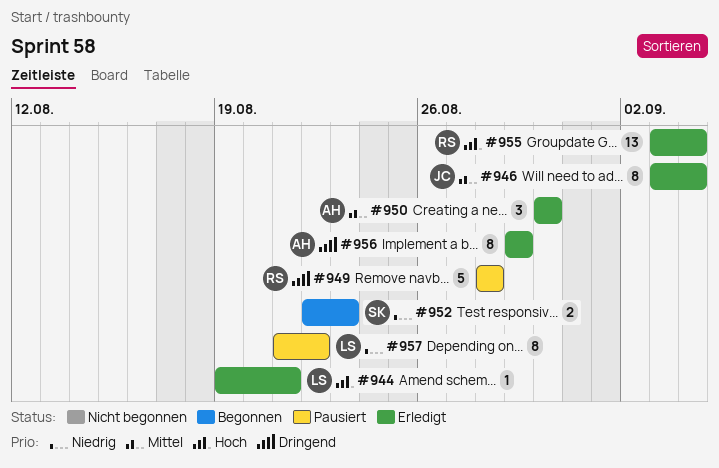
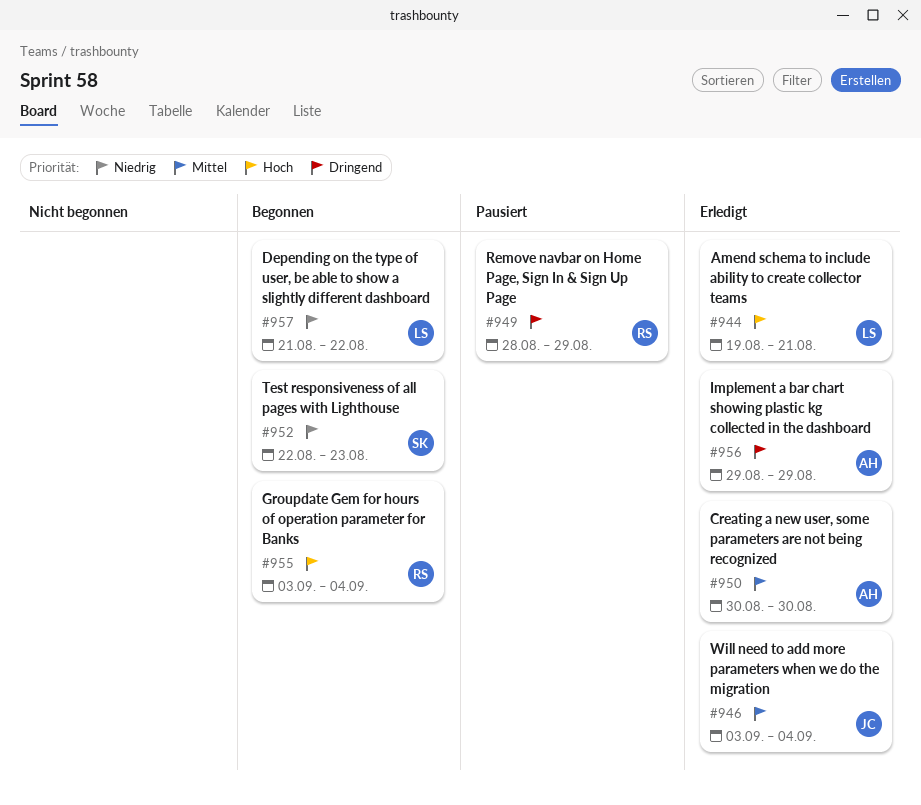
#949, due: Aug 28 -> Aug 29
#955, status: Erledigt -> Begonnen
#957, status: Pausiert -> Begonnen

